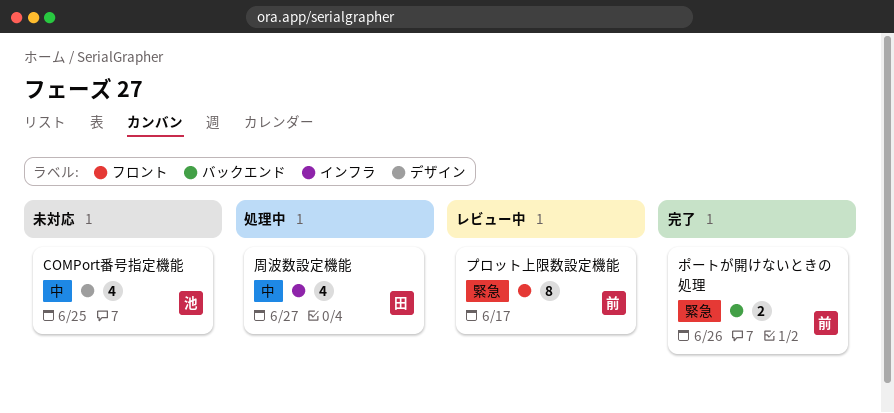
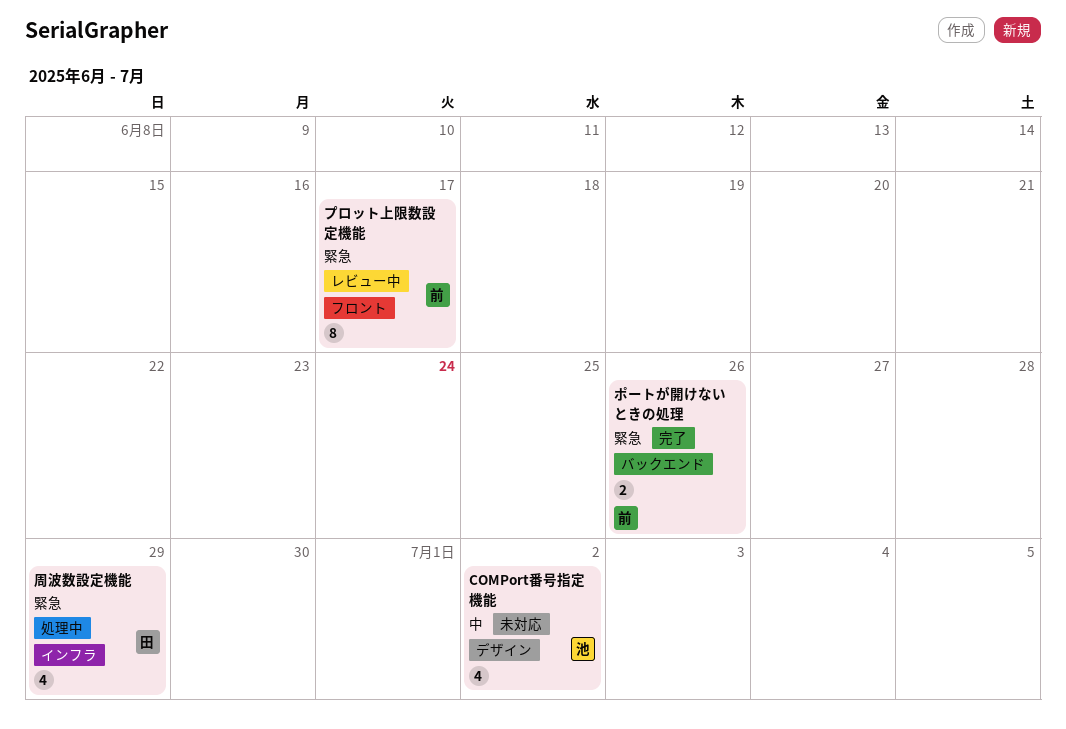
COMPort番号指定機能, due: Jun 25 -> Jul 2
周波数設定機能, priority: 中 -> 緊急
周波数設定機能, due: Jun 27 -> Jun 29

